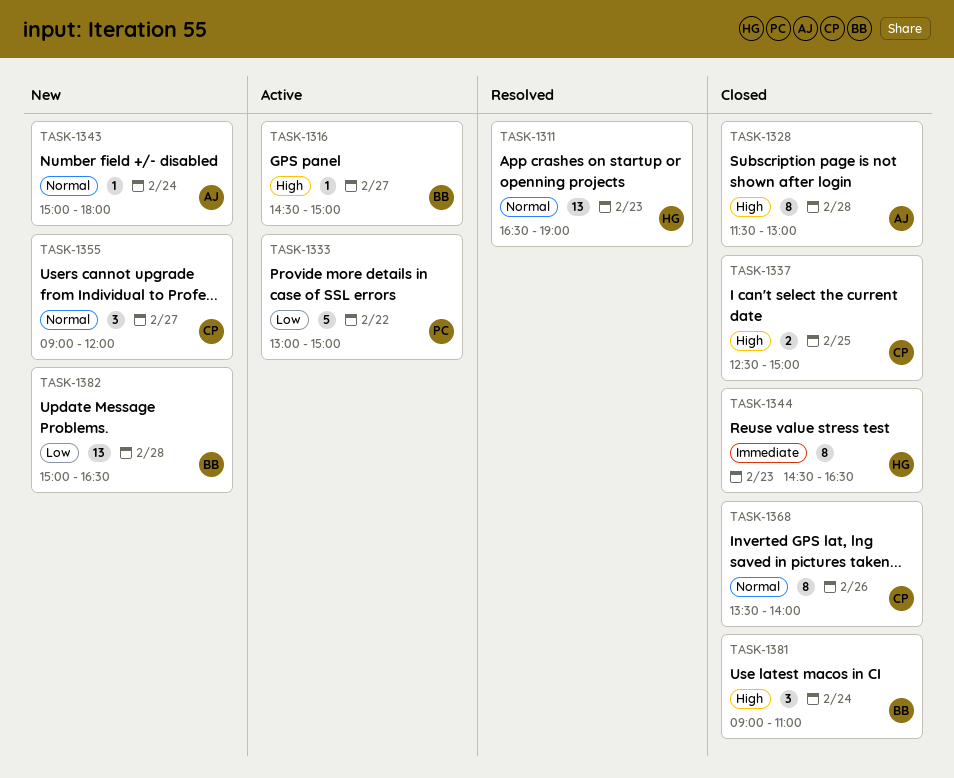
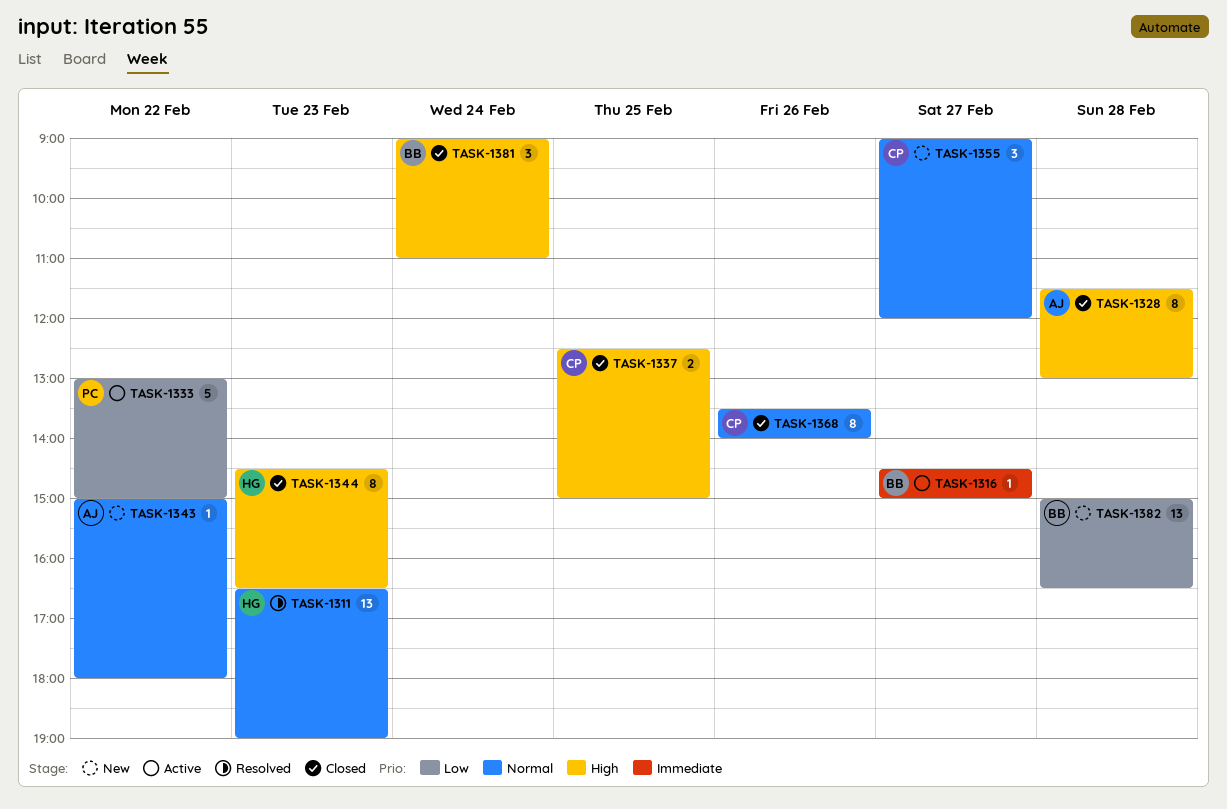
TASK-1316, priority: High -> Immediate
TASK-1343, day: Feb 24 -> Feb 22
TASK-1344, priority: Immediate -> High

